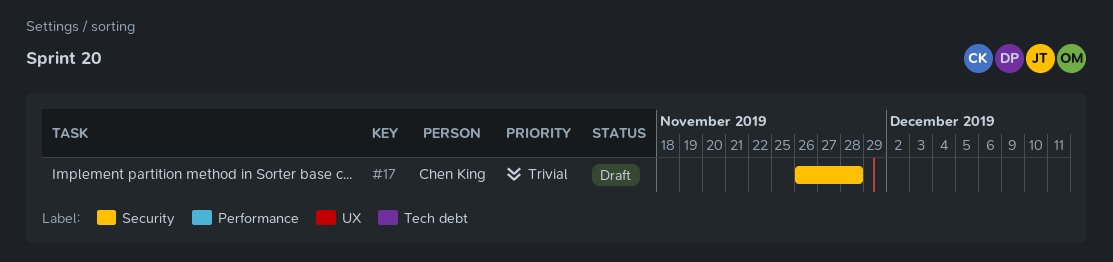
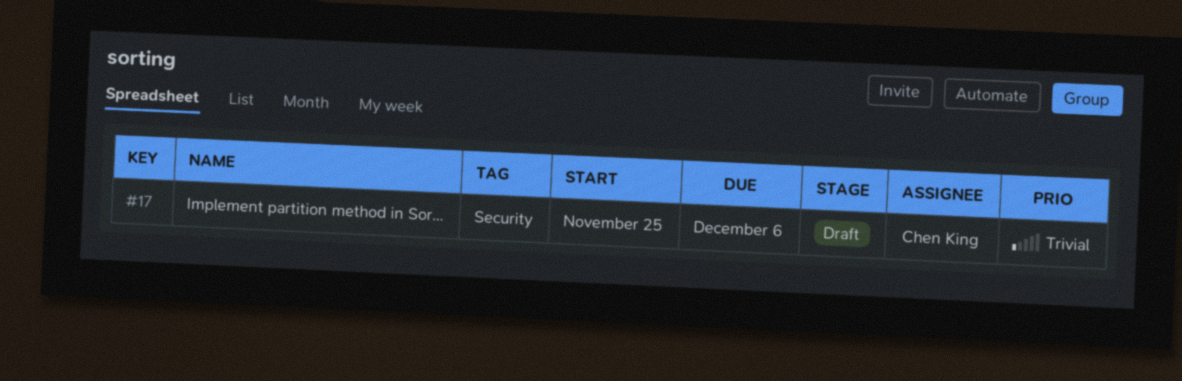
#17, start: Nov 26 -> Nov 25
#17, due: Nov 28 -> Dec 6

